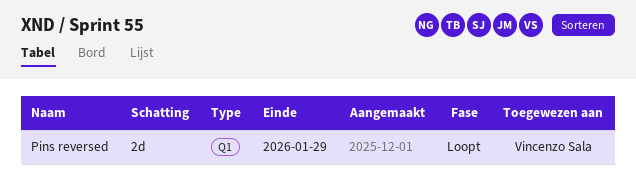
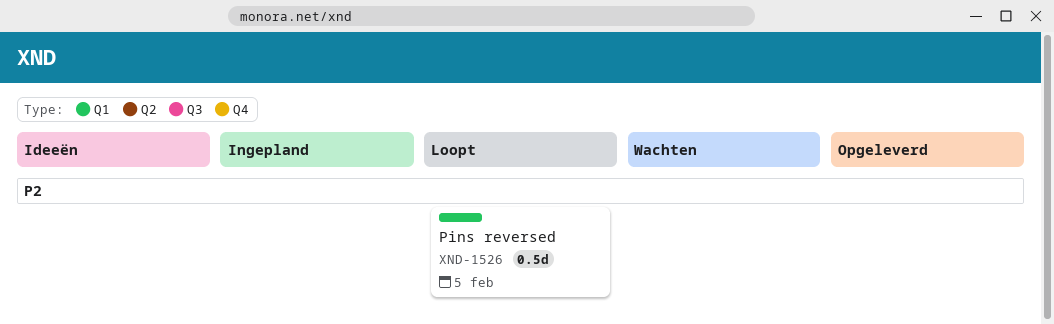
Pins reversed, estimate: 2d -> 0.5d
Pins reversed, due: Jan 29 -> Feb 5

